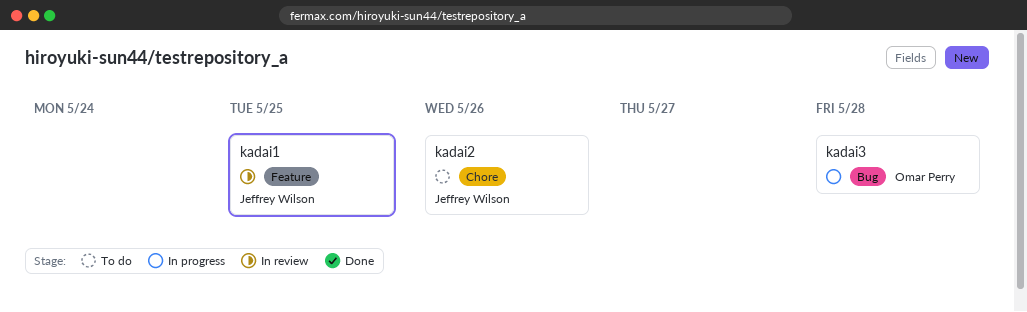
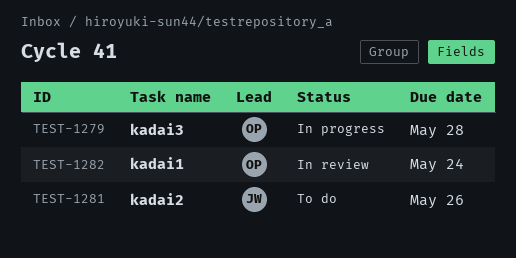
kadai1, owner: Jeffrey Wilson -> Omar Perry
kadai1, due: May 25 -> May 24

